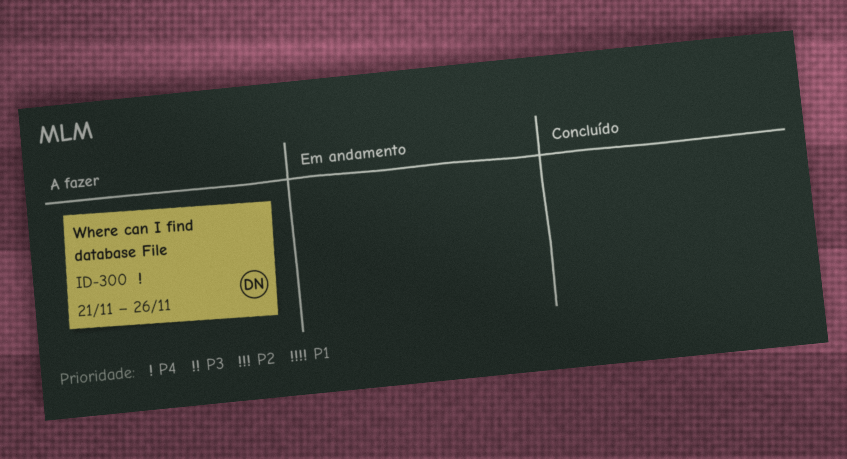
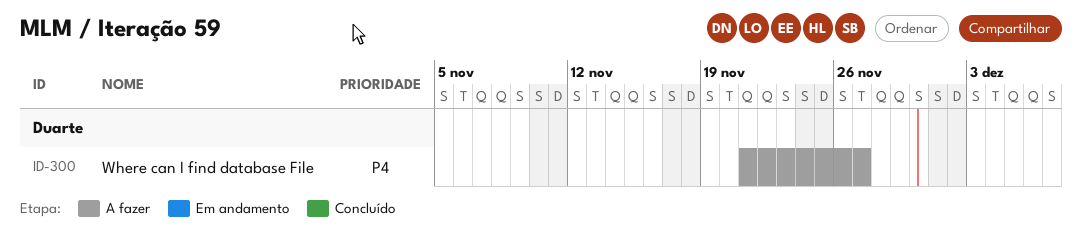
ID-300, due: Nov 26 -> Nov 27

